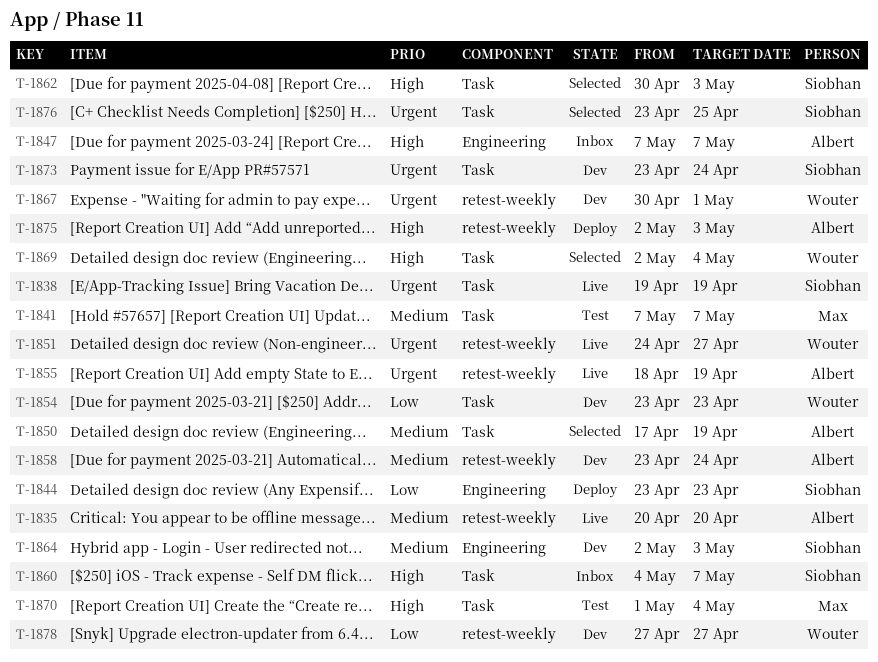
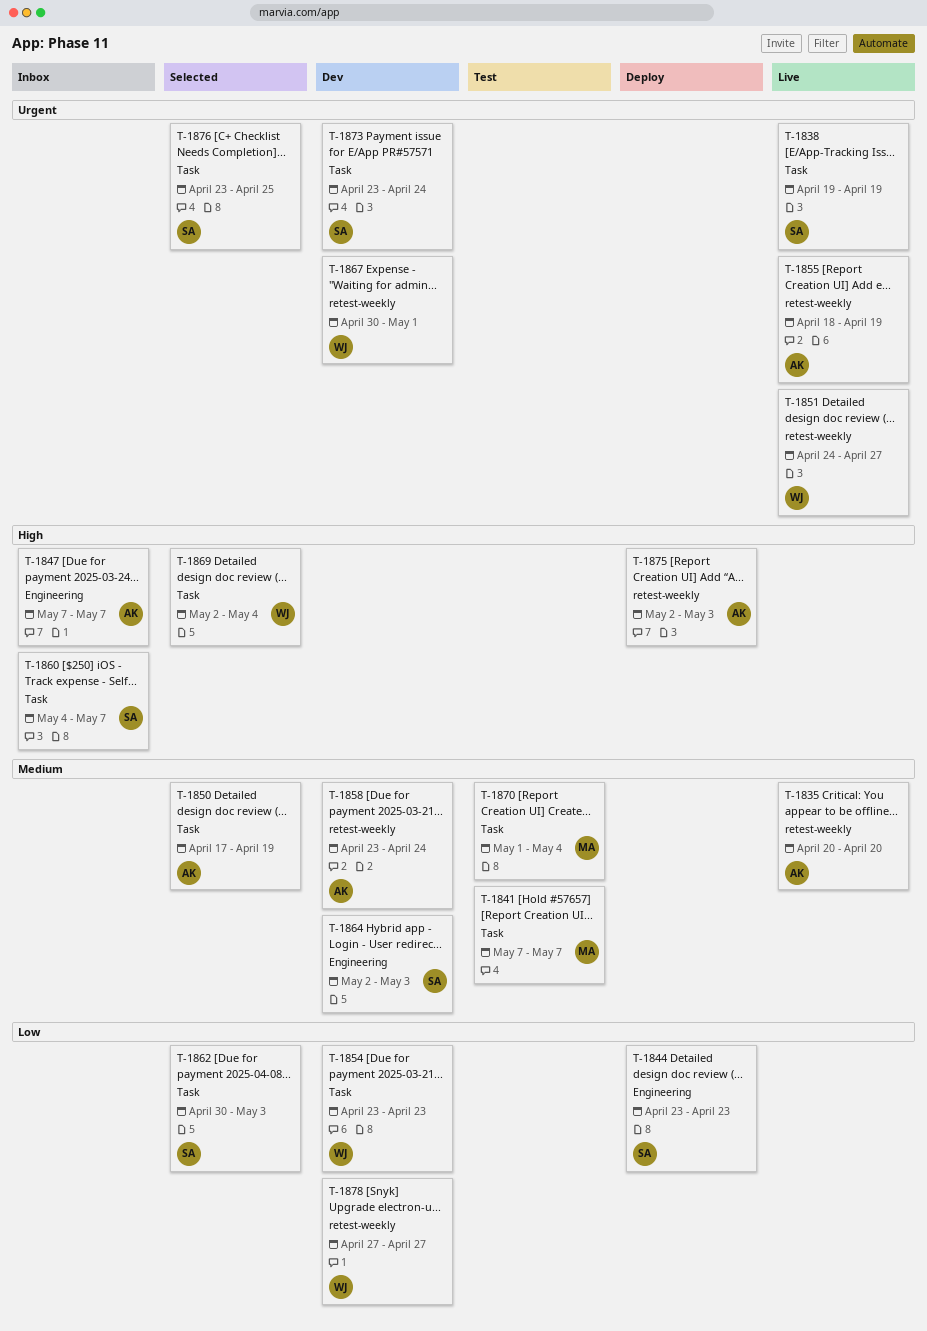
T-1862, priority: High -> Low
T-1870, priority: High -> Medium

